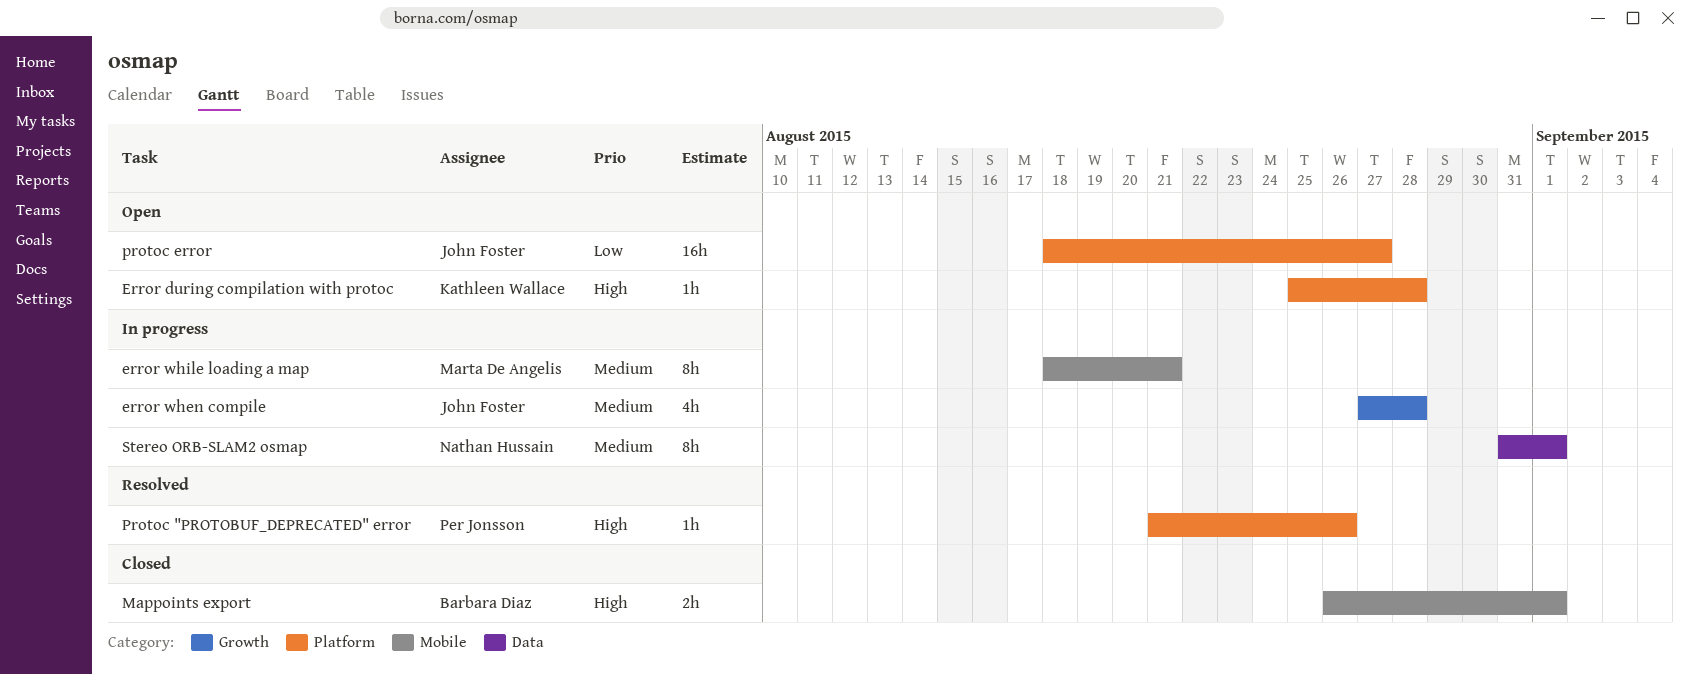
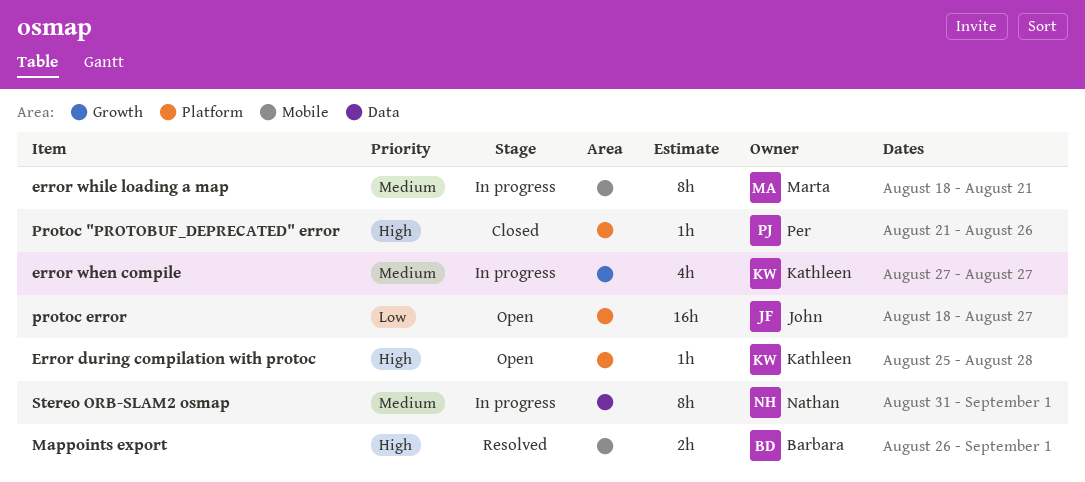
error when compile, owner: John Foster -> Kathleen Wallace
error when compile, due: Aug 28 -> Aug 27
Mappoints export, status: Closed -> Resolved
Protoc "PROTOBUF_DEPRECATED" error, status: Resolved -> Closed

